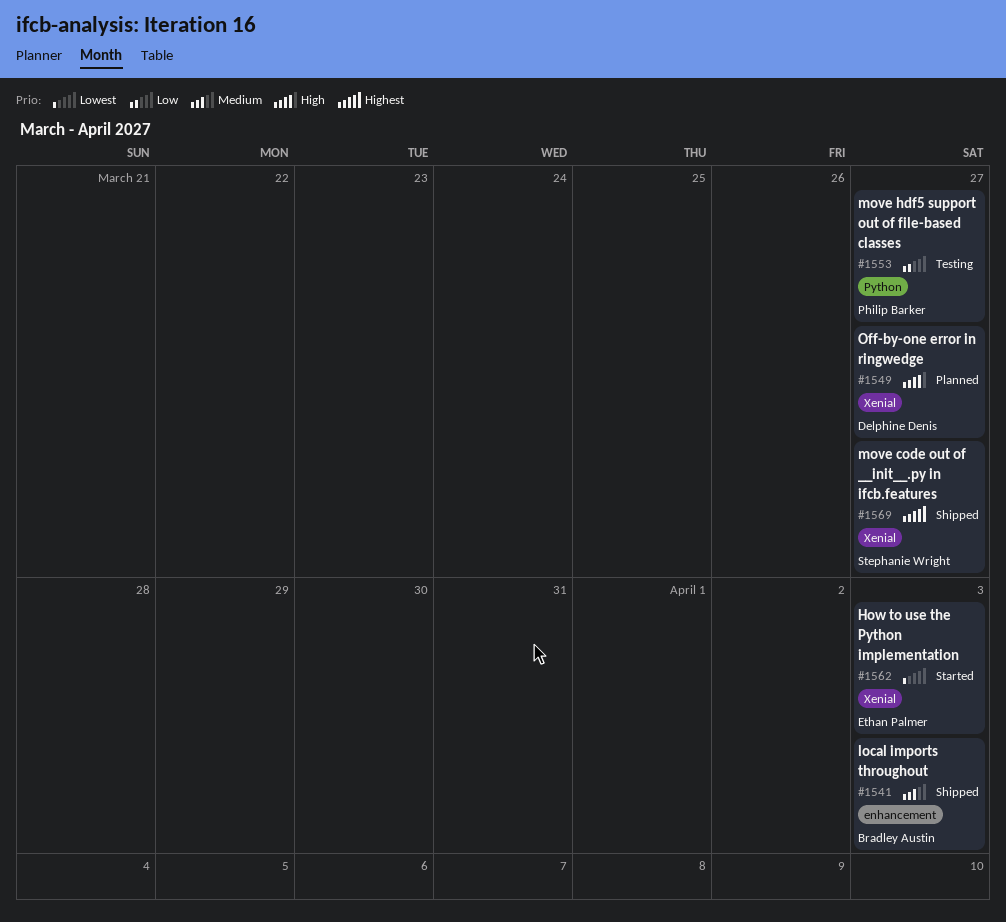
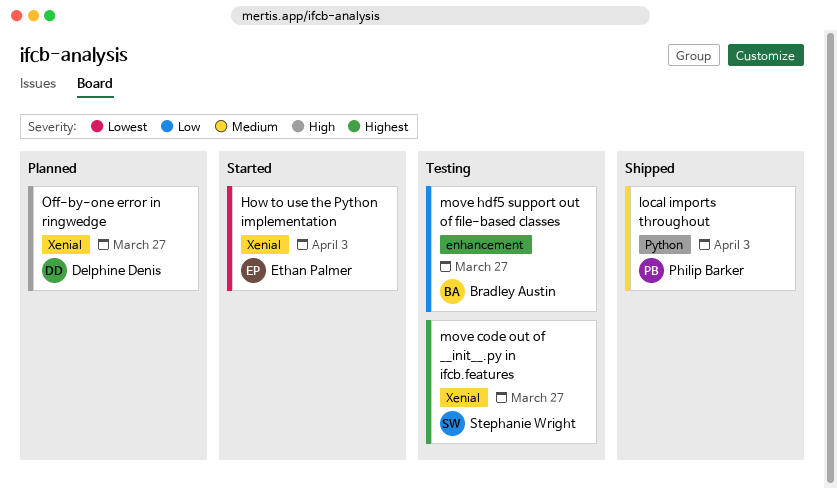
local imports throughout, owner: Bradley Austin -> Philip Barker
local imports throughout, label: enhancement -> Python
move code out of __init__.py in ifcb.features, status: Shipped -> Testing
move hdf5 support out of file-based classes, owner: Philip Barker -> Bradley Austin
move hdf5 support out of file-based classes, label: Python -> enhancement

